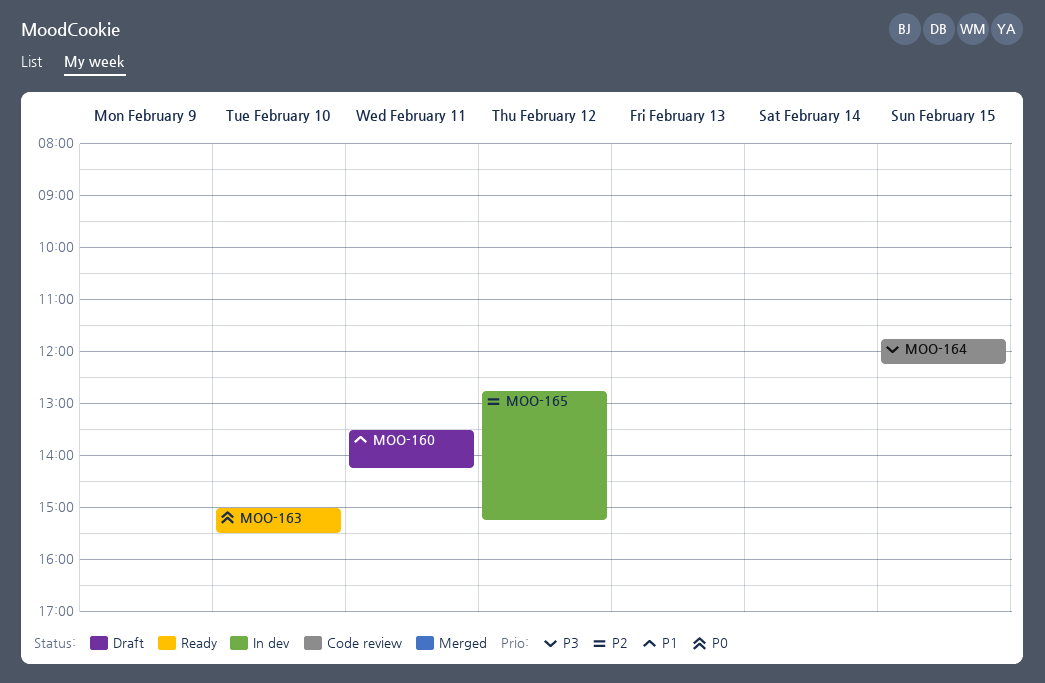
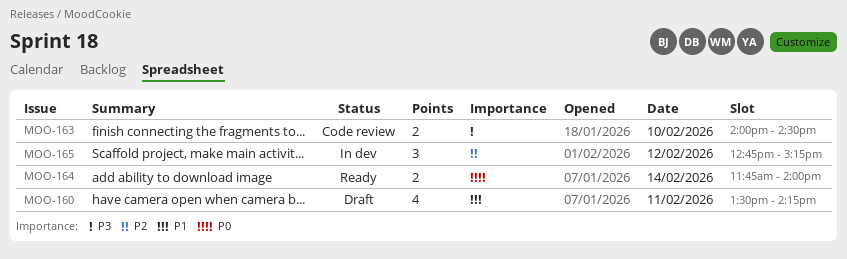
MOO-163, status: Ready -> Code review
MOO-163, priority: P0 -> P3
MOO-163, begins: 15:00 -> 14:00
MOO-163, ends: 15:30 -> 14:30
MOO-164, status: Code review -> Ready
MOO-164, priority: P3 -> P0
MOO-164, day: Feb 15 -> Feb 14
MOO-164, ends: 12:15 -> 14:00

